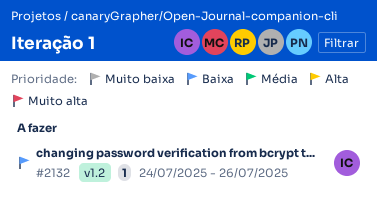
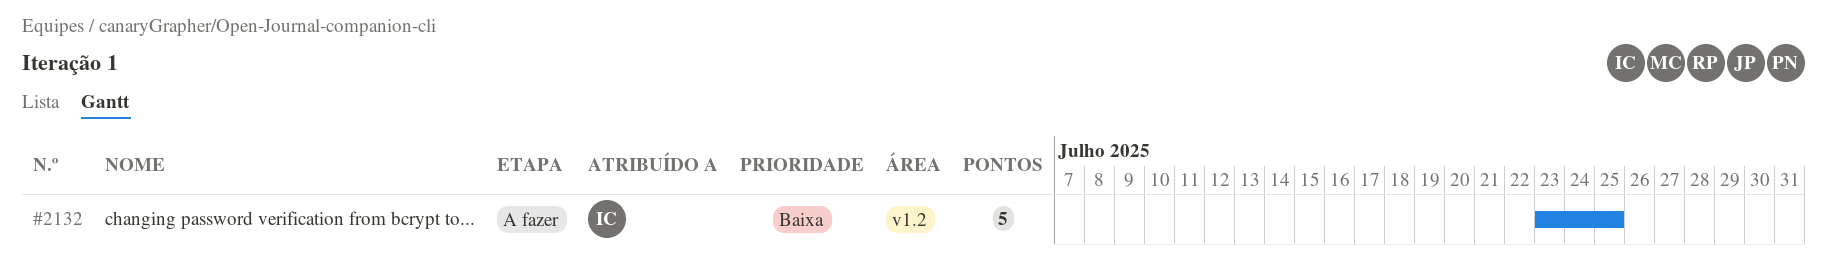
#2132, estimate: 1 -> 5
#2132, start: Jul 24 -> Jul 23
#2132, due: Jul 26 -> Jul 25

